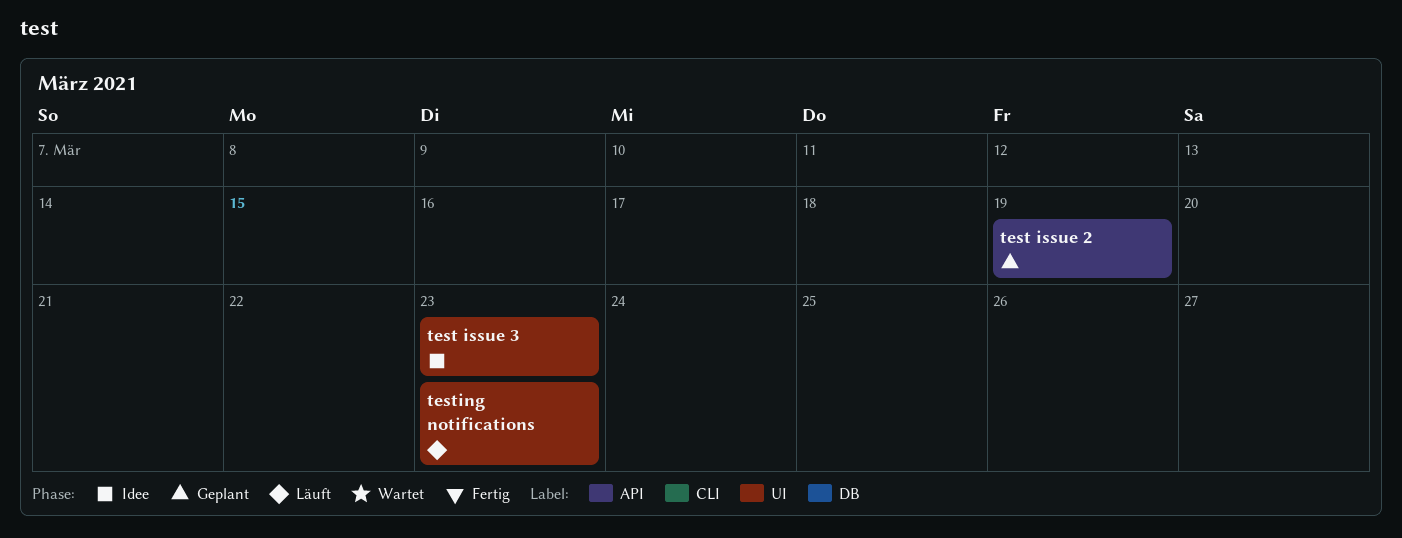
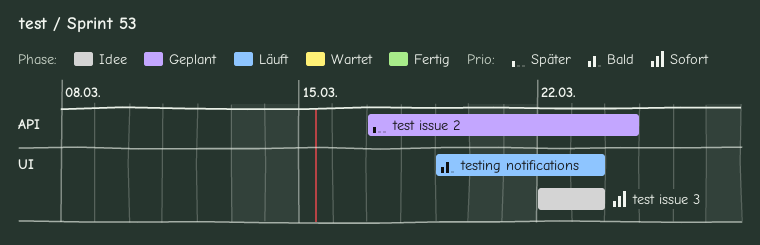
test issue 2, due: Mar 19 -> Mar 24

